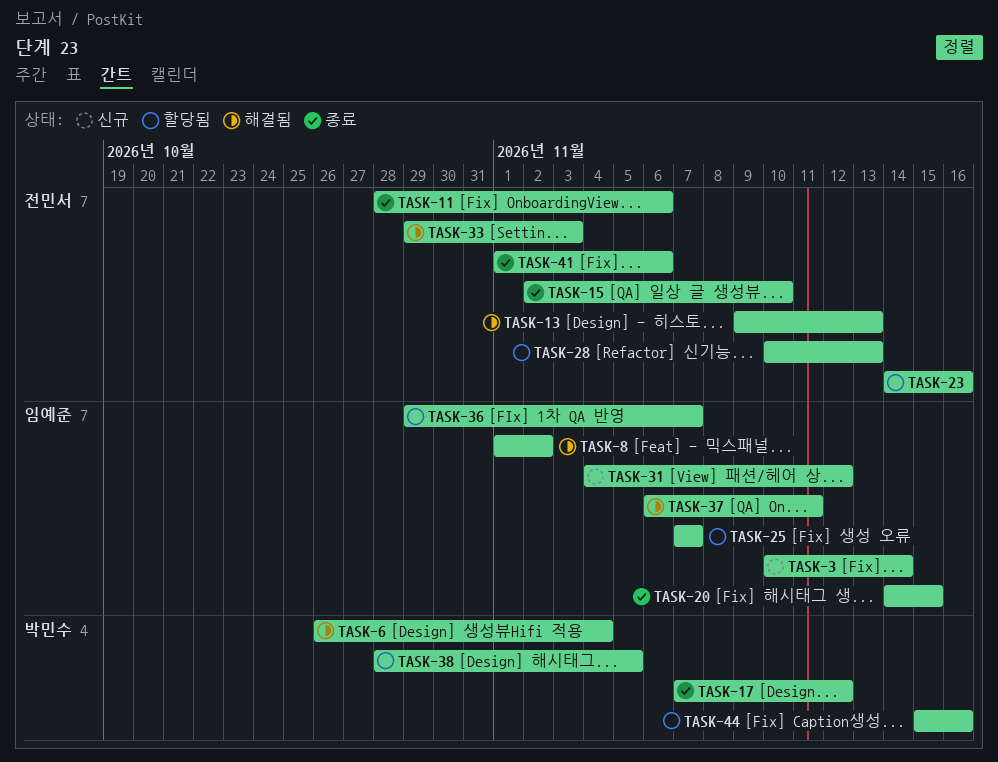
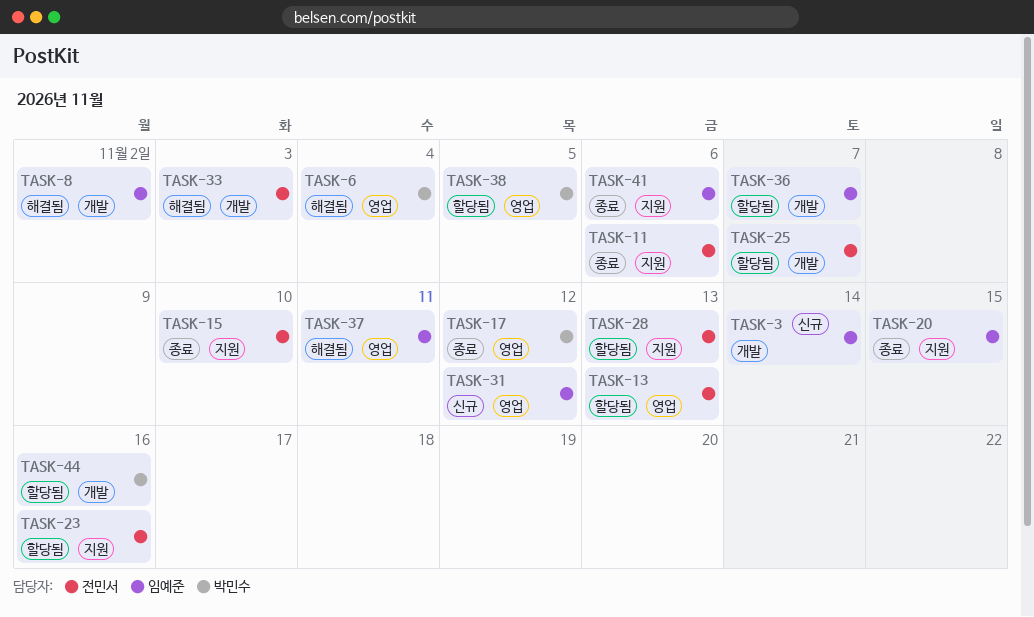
TASK-13, status: 해결됨 -> 할당됨
TASK-25, owner: 임예준 -> 전민서
TASK-41, owner: 전민서 -> 임예준

